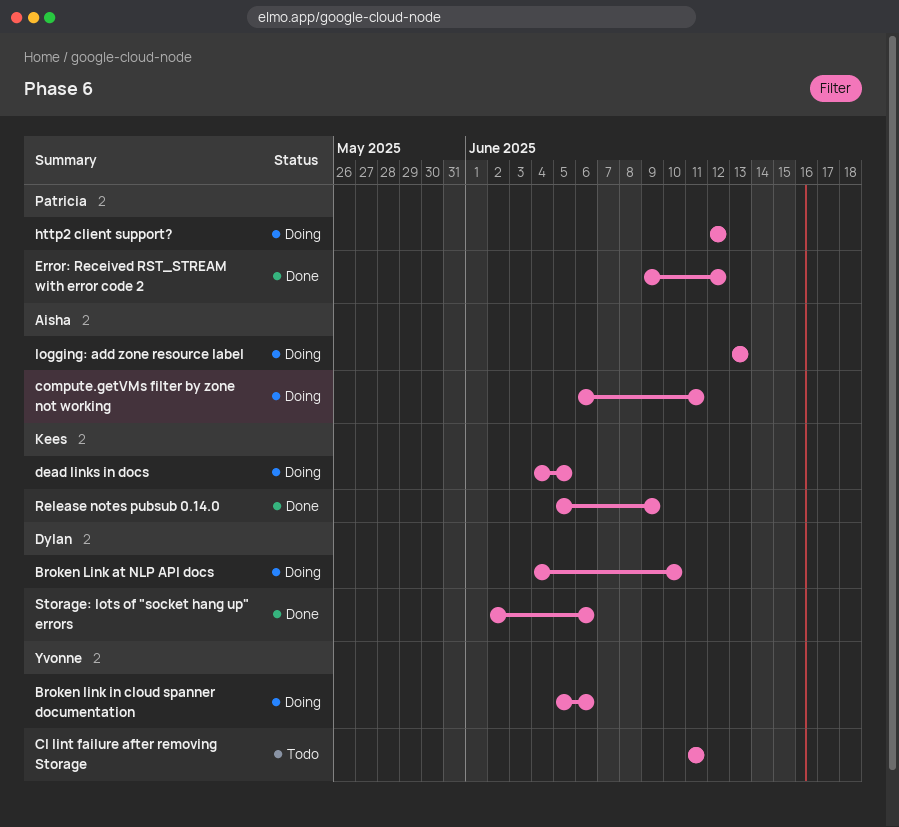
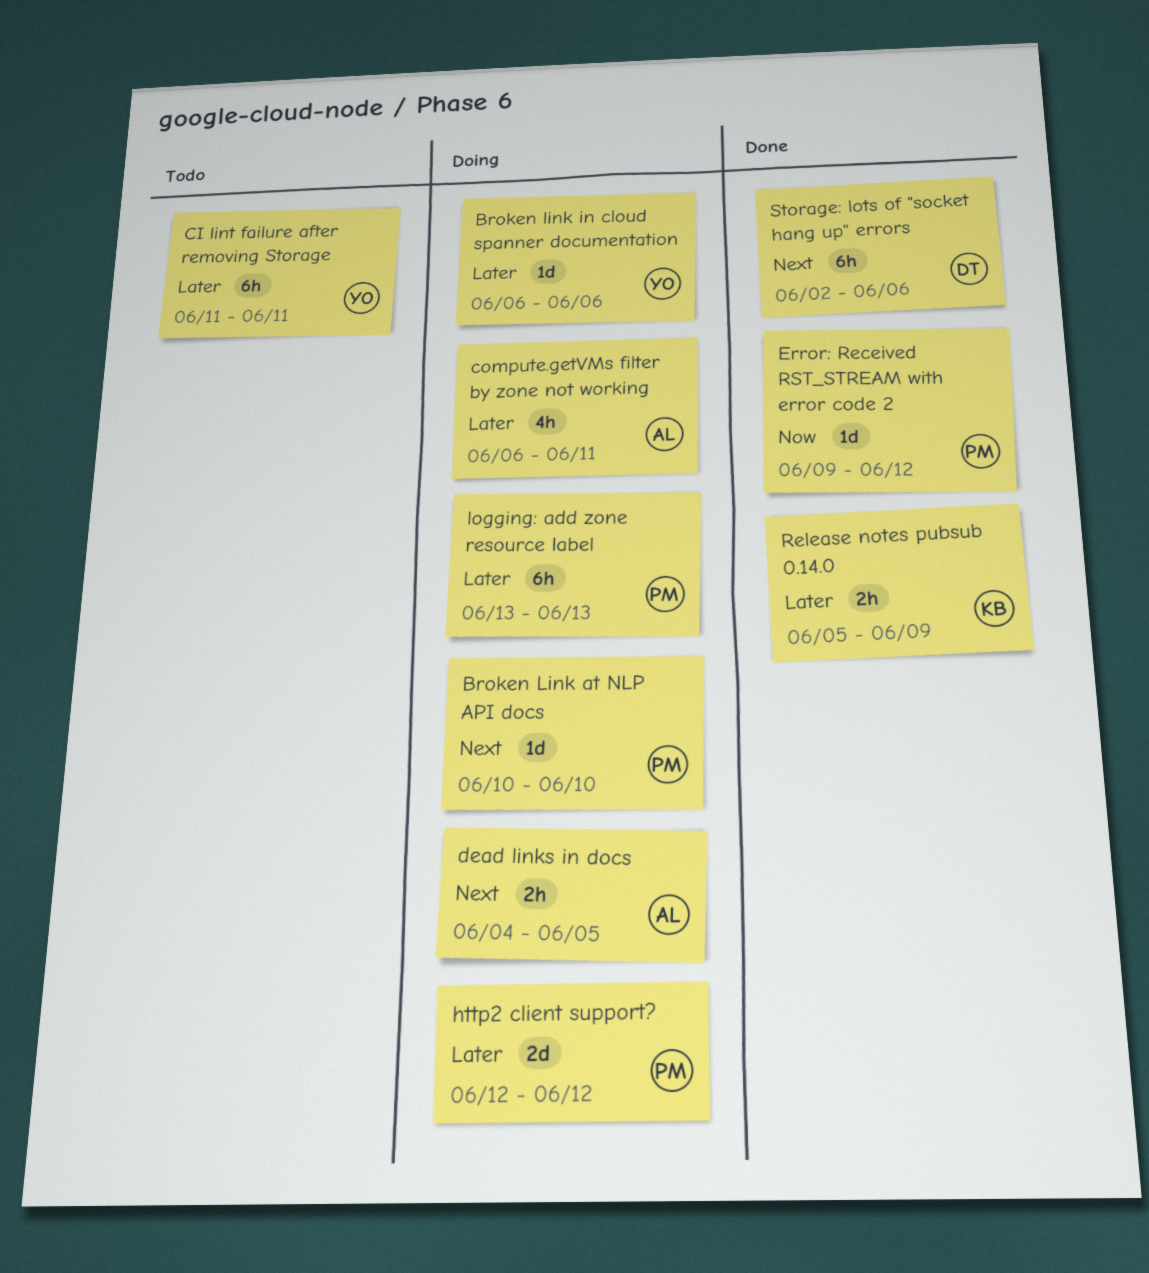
Broken Link at NLP API docs, owner: Dylan -> Patricia
Broken Link at NLP API docs, start: Jun 4 -> Jun 10
Broken link in cloud spanner documentation, start: Jun 5 -> Jun 6
dead links in docs, owner: Kees -> Aisha
logging: add zone resource label, owner: Aisha -> Patricia

